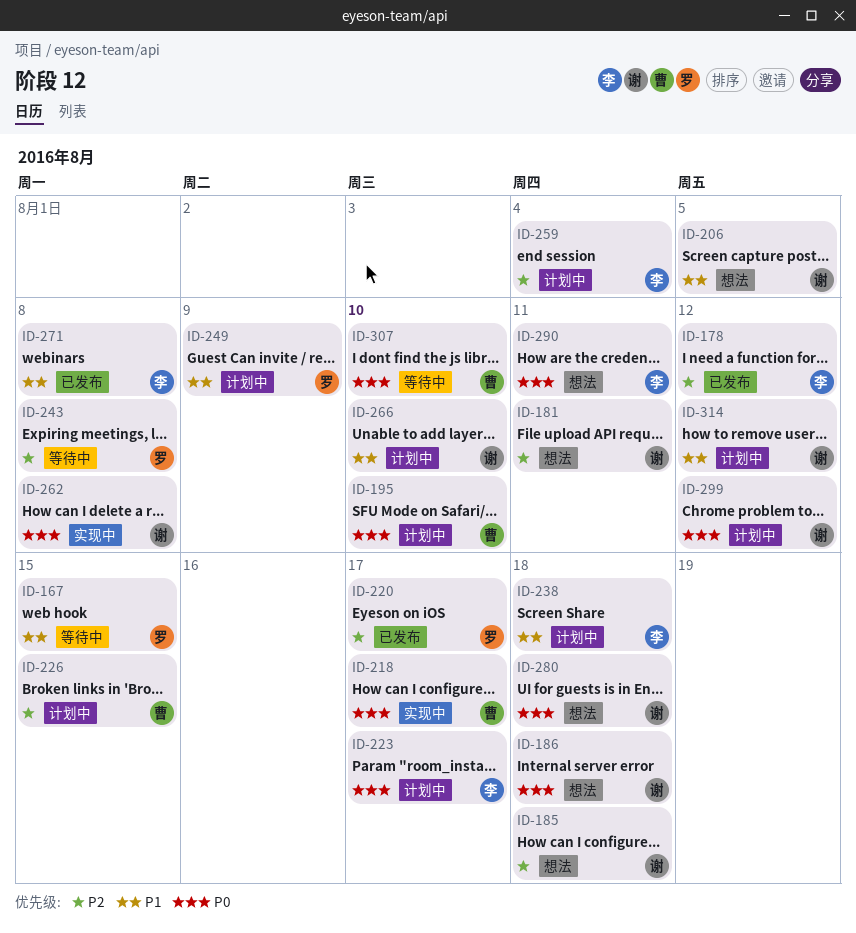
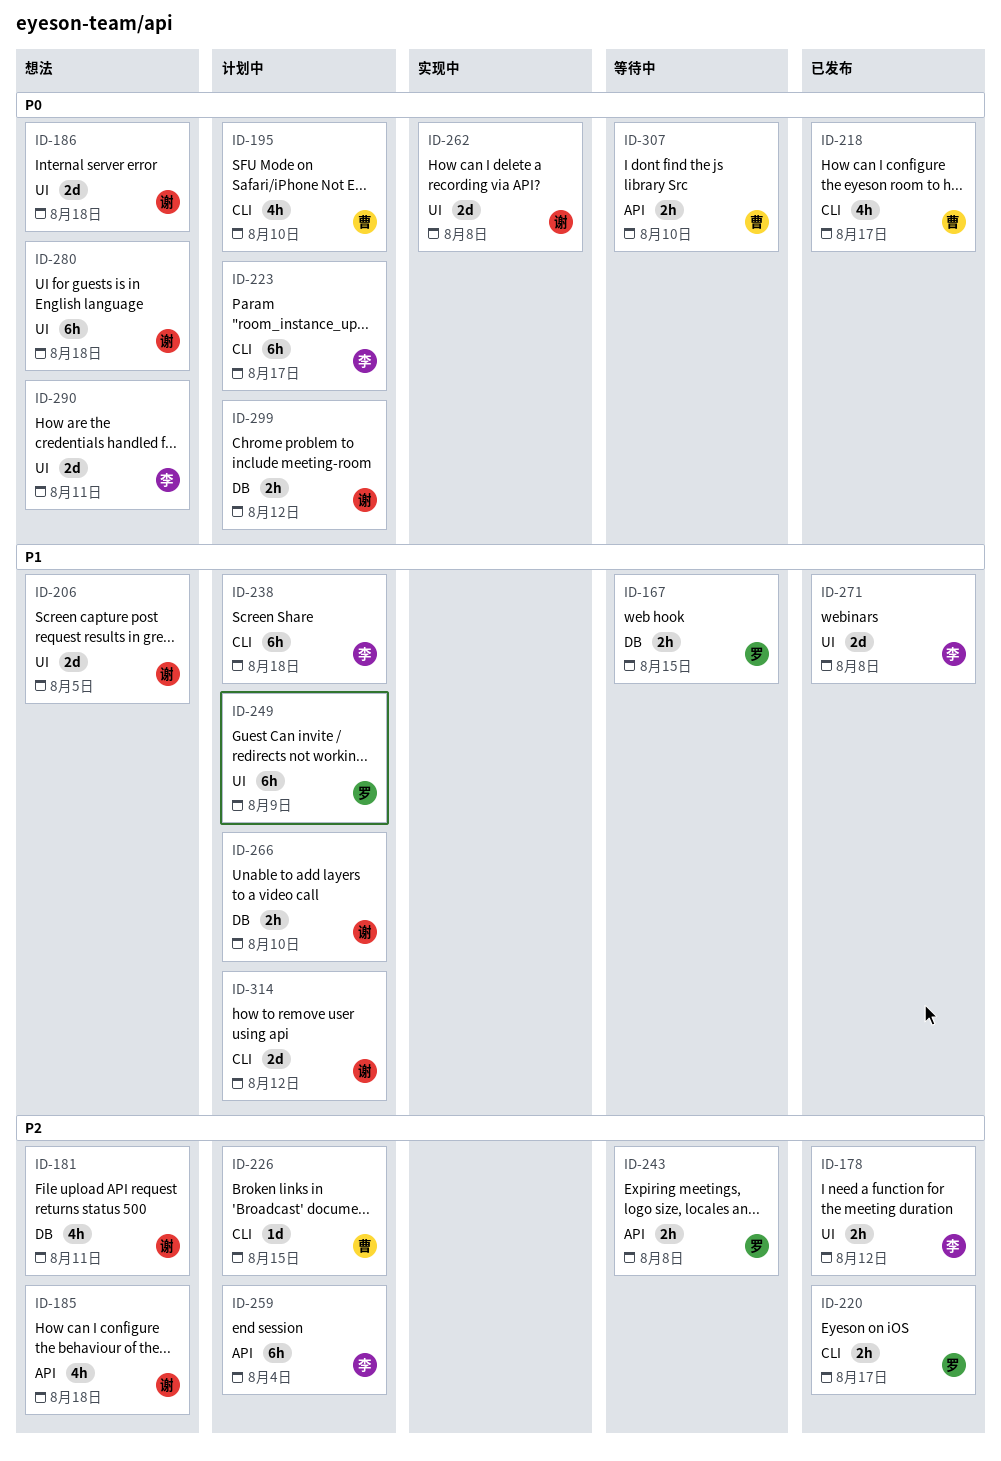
ID-218, status: 实现中 -> 已发布

